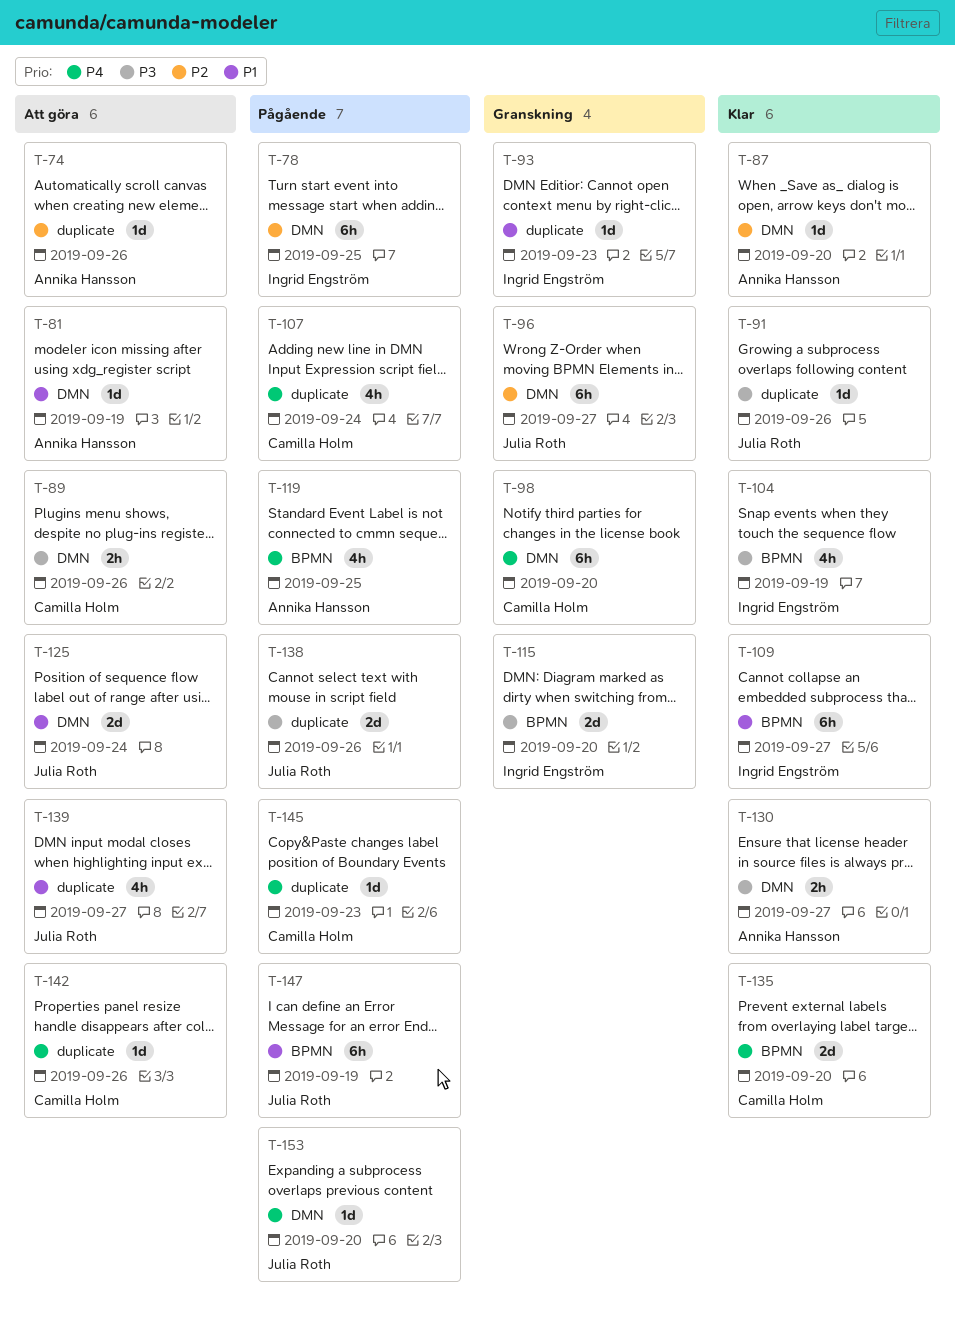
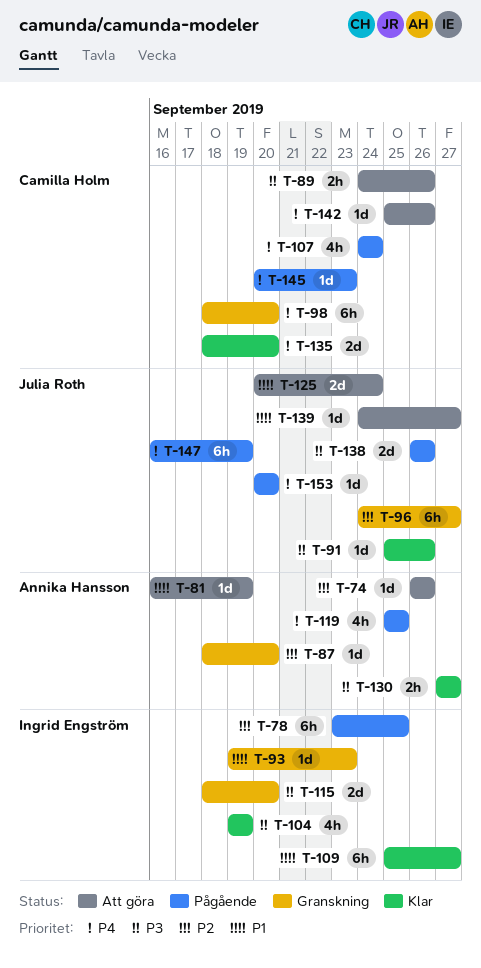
T-87, status: Klar -> Granskning
T-139, estimate: 4h -> 1d
T-147, priority: P1 -> P4

